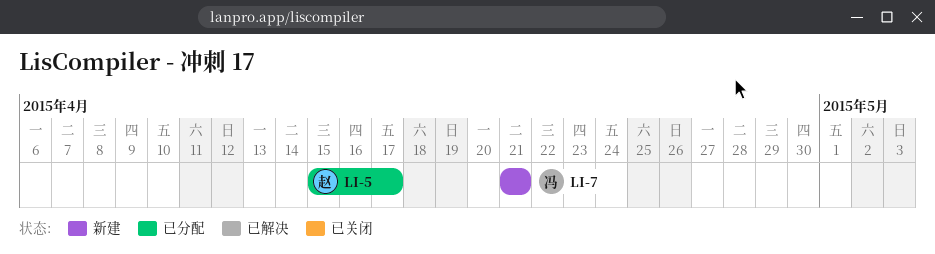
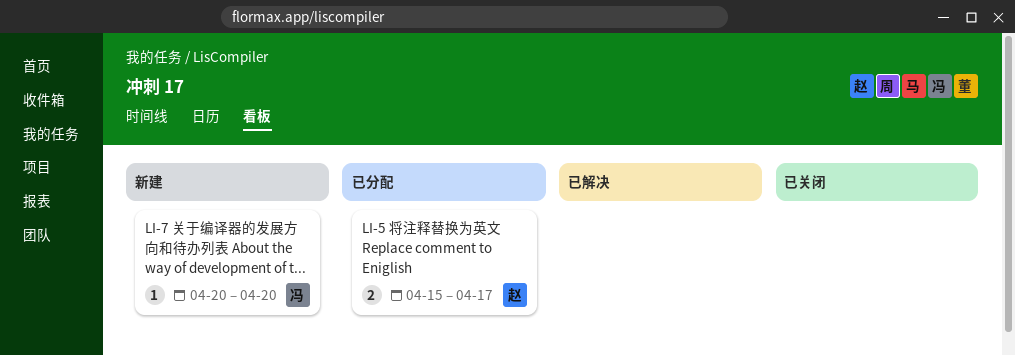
LI-7, start: Apr 21 -> Apr 20
LI-7, due: Apr 21 -> Apr 20

